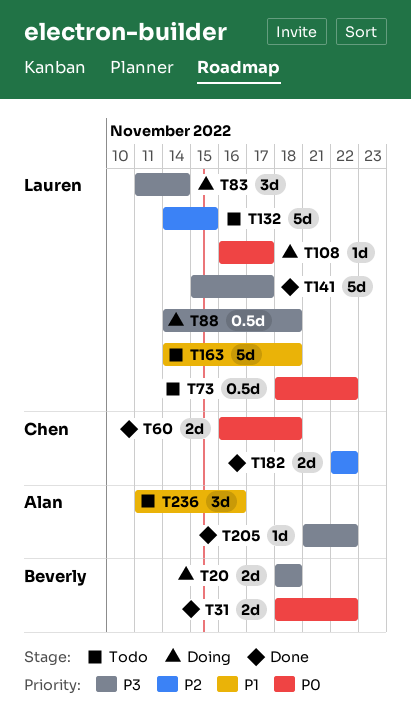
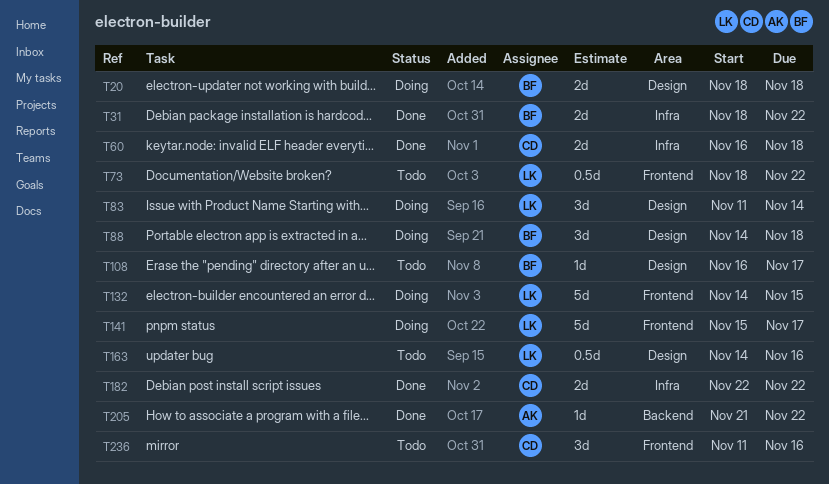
T88, owner: Lauren -> Beverly
T88, estimate: 0.5d -> 3d
T108, status: Doing -> Todo
T108, owner: Lauren -> Beverly
T132, status: Todo -> Doing
T141, status: Done -> Doing
T163, estimate: 5d -> 0.5d
T163, due: Nov 18 -> Nov 16
T236, owner: Alan -> Chen

